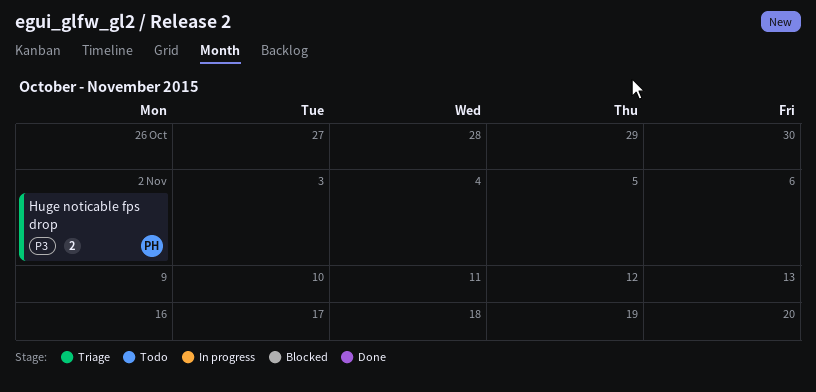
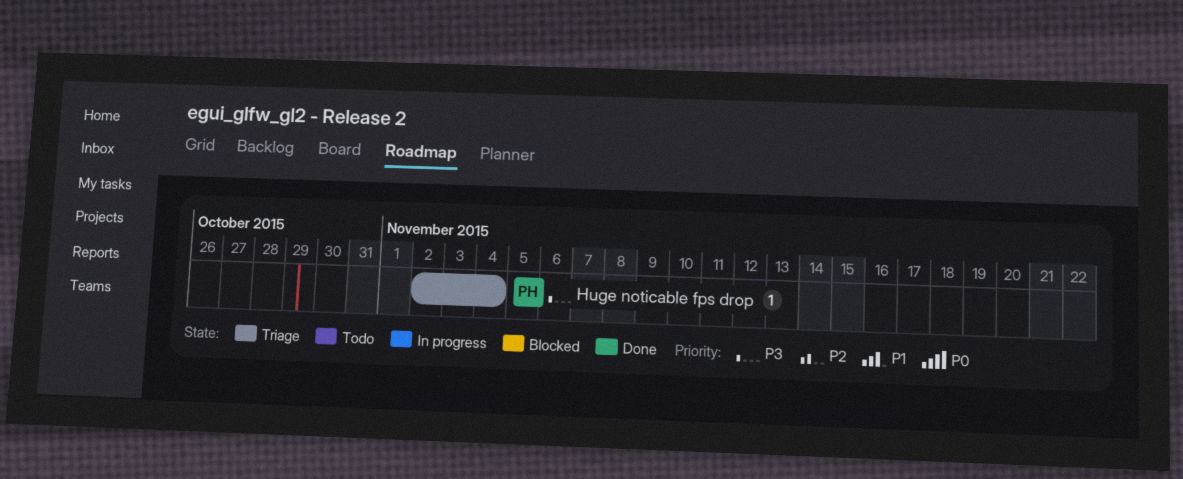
Huge noticable fps drop, estimate: 2 -> 1
Huge noticable fps drop, due: Nov 2 -> Nov 4

